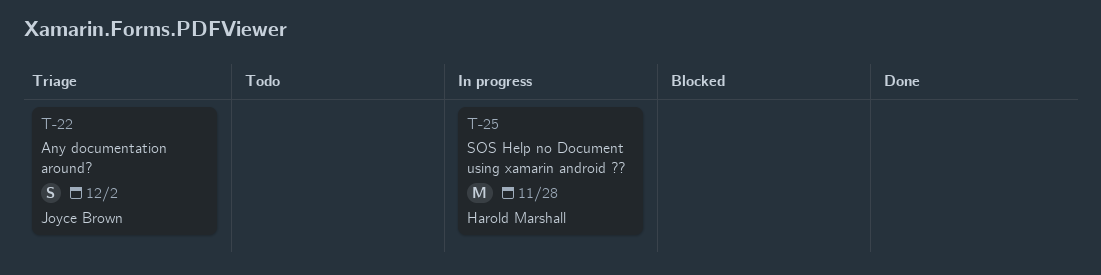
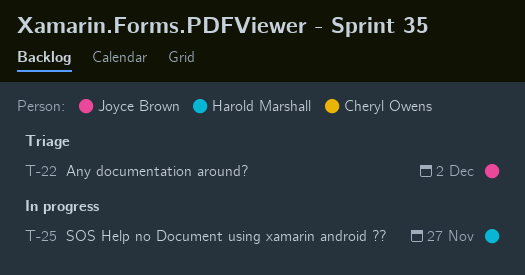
T-25, due: Nov 28 -> Nov 27

